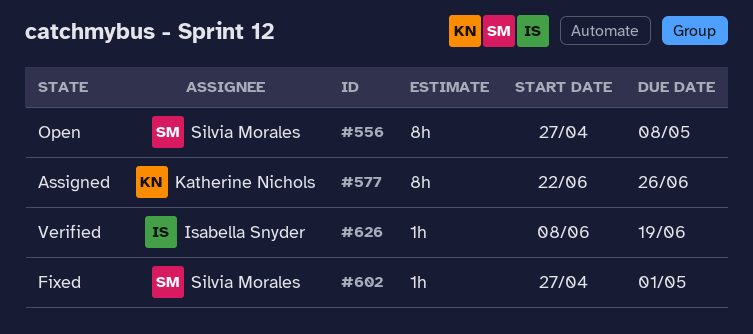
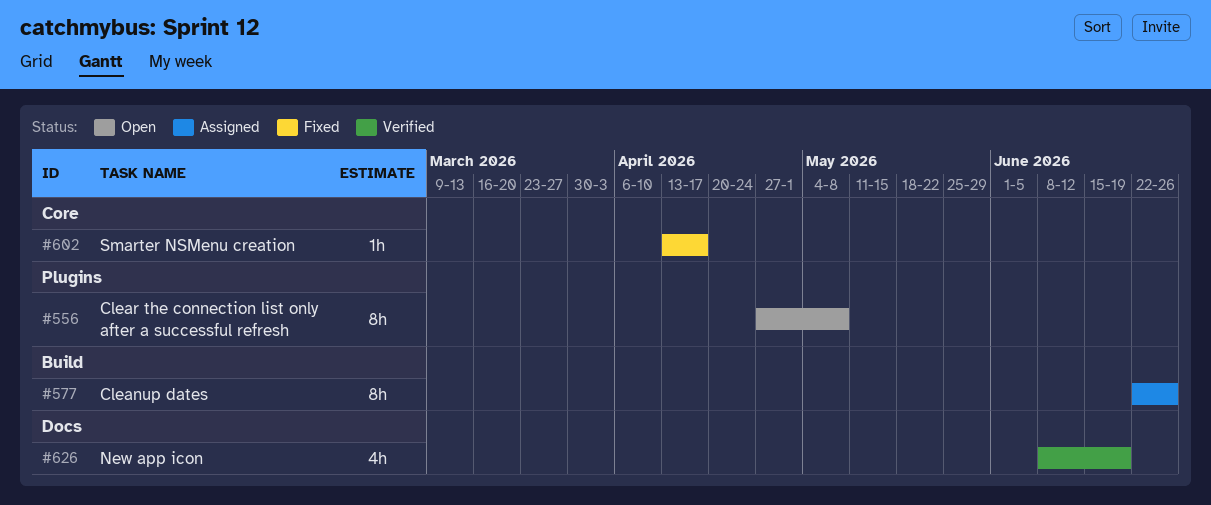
#602, start: Apr 27 -> Apr 13
#602, due: May 1 -> Apr 17
#626, estimate: 1h -> 4h

